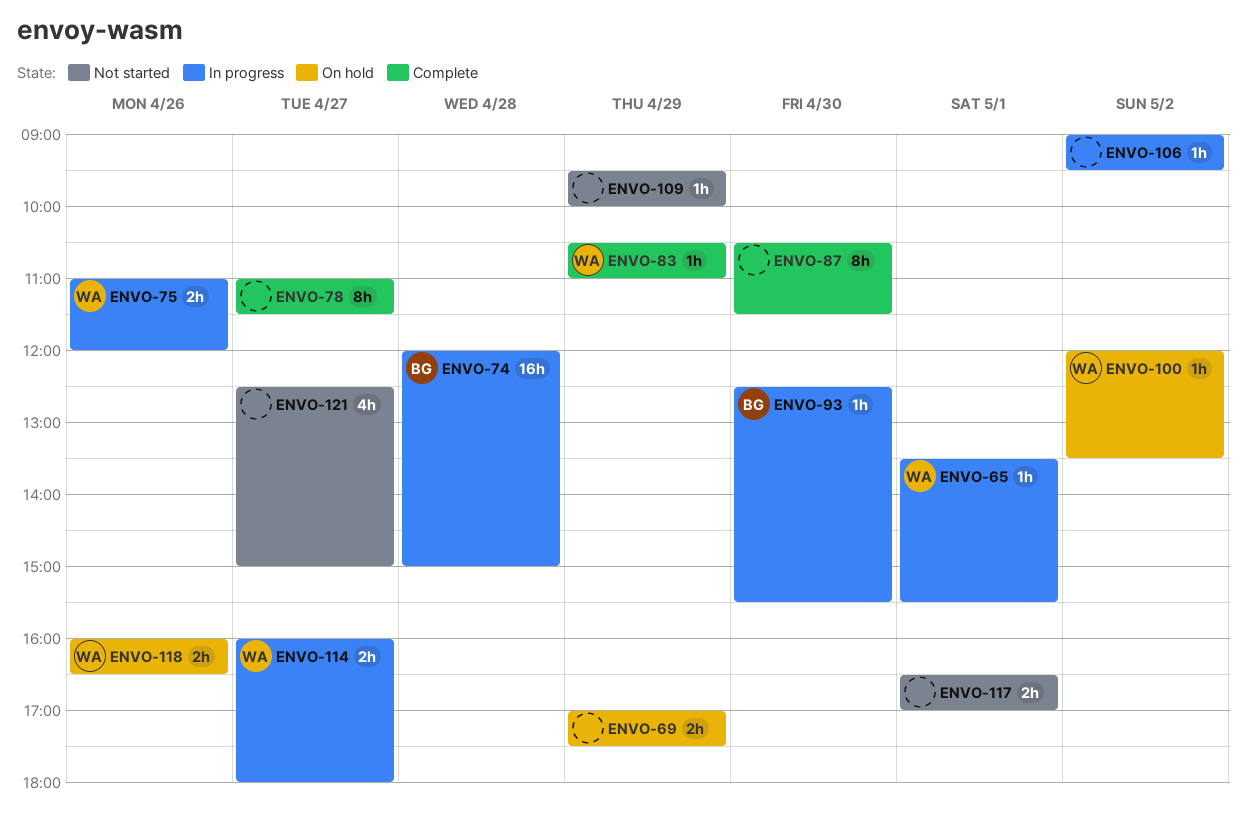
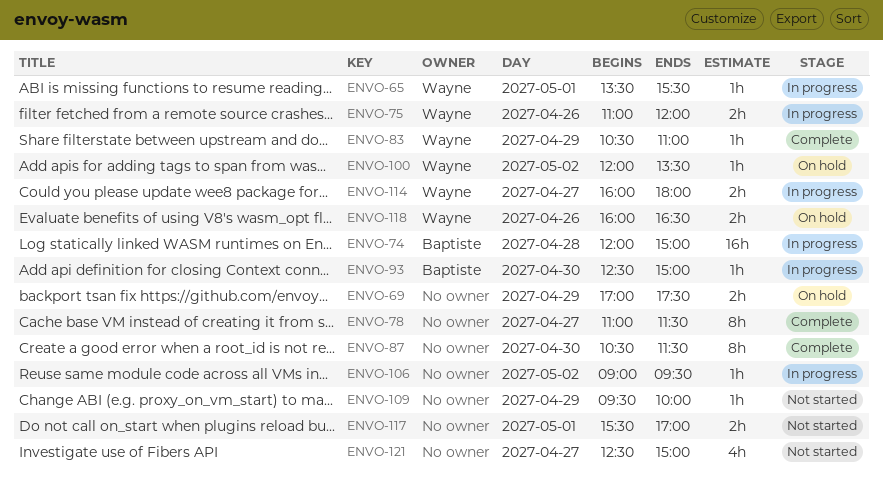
ENVO-93, ends: 15:30 -> 15:00
ENVO-117, begins: 16:30 -> 15:30

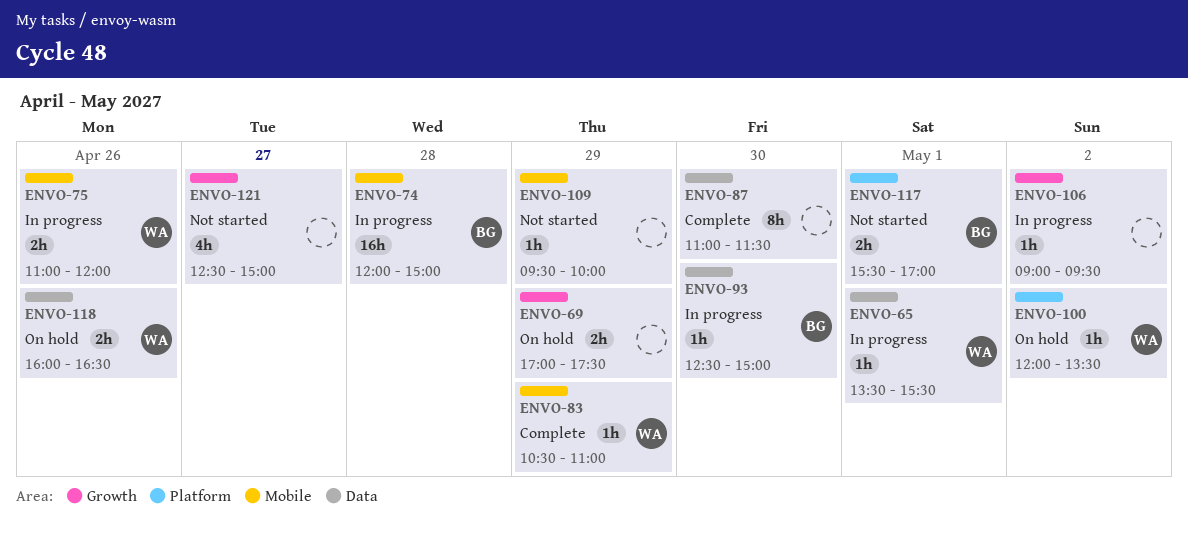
ENVO-78: present -> none
ENVO-87, begins: 10:30 -> 11:00
ENVO-114: present -> none
ENVO-117, owner: none -> Baptiste

